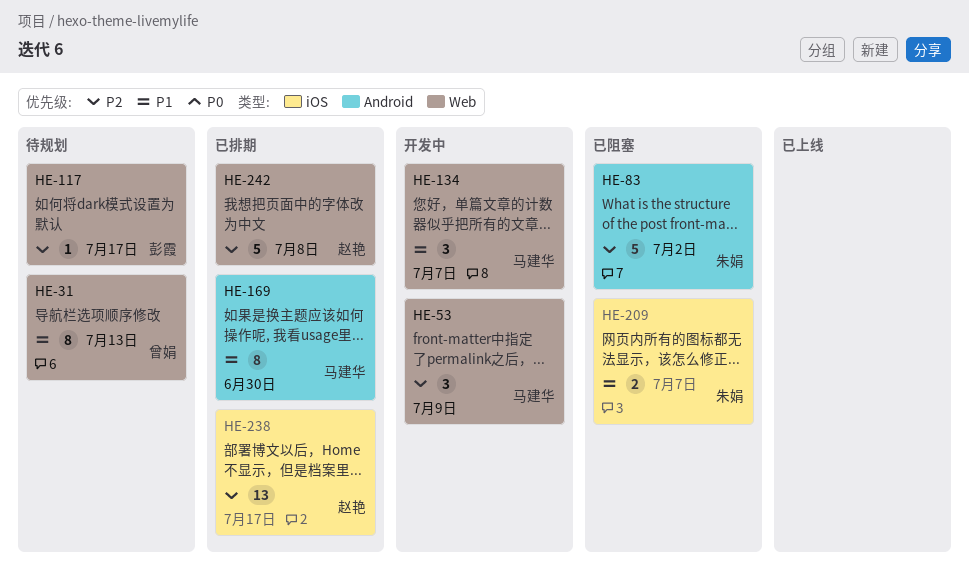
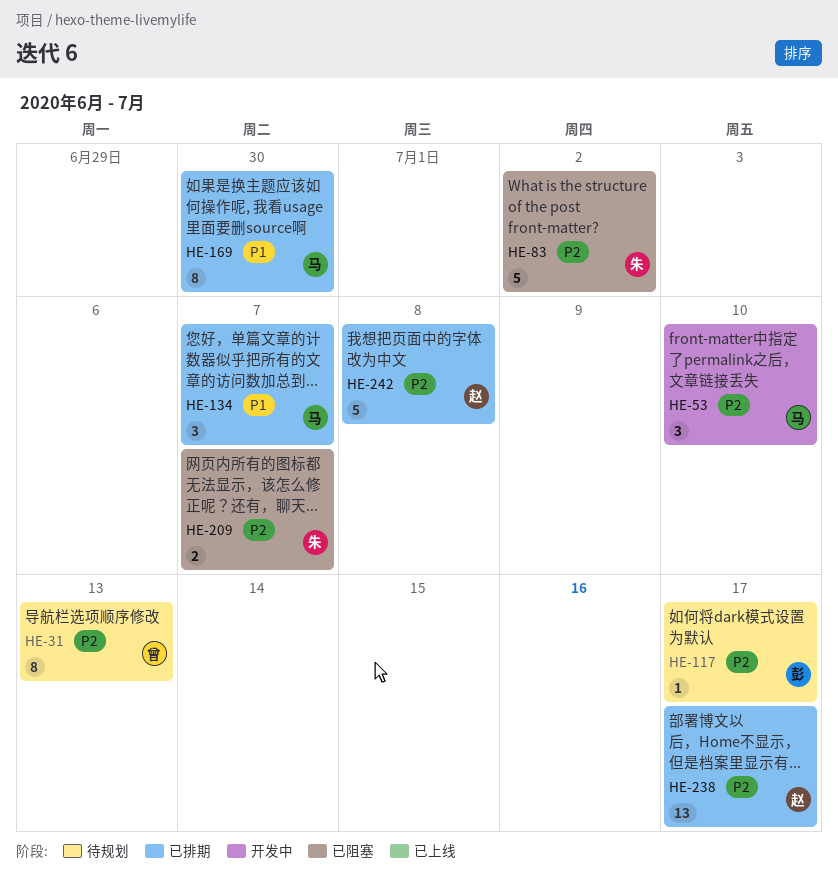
HE-31, priority: P1 -> P2
HE-53, due: Jul 9 -> Jul 10
HE-134, status: 开发中 -> 已排期
HE-209, priority: P1 -> P2

